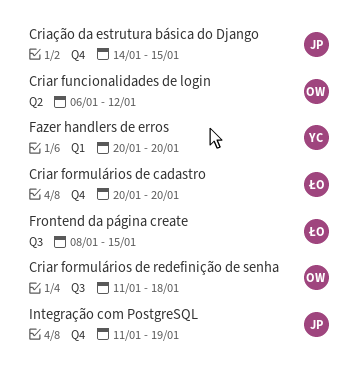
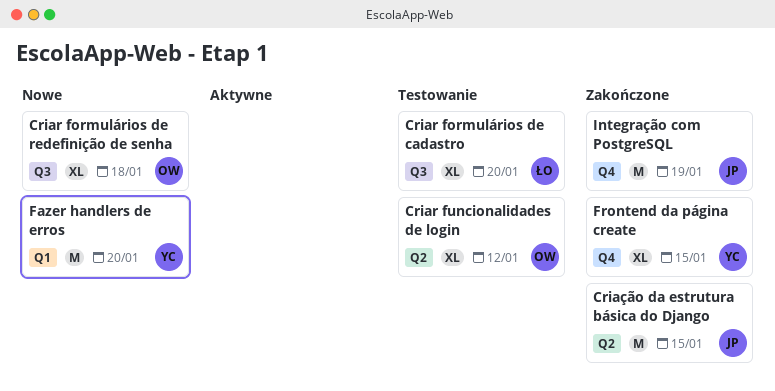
Criar formulários de cadastro, label: Q4 -> Q3
Criação da estrutura básica do Django, label: Q4 -> Q2
Frontend da página create, owner: ŁO -> YC
Frontend da página create, label: Q3 -> Q4

